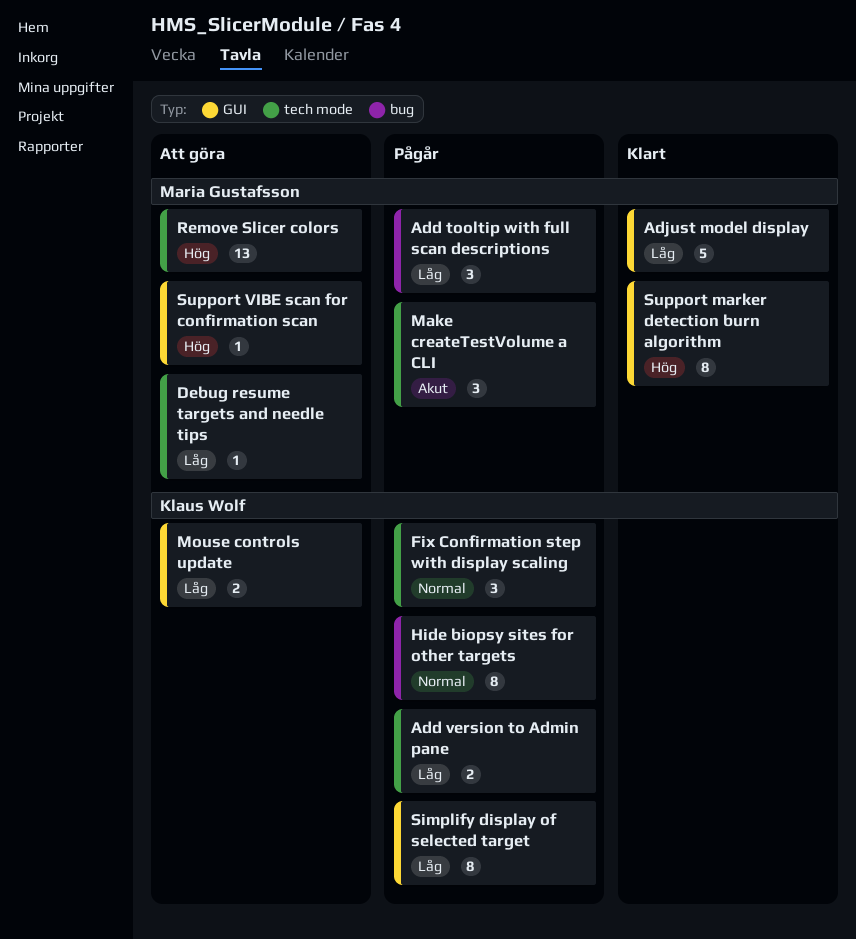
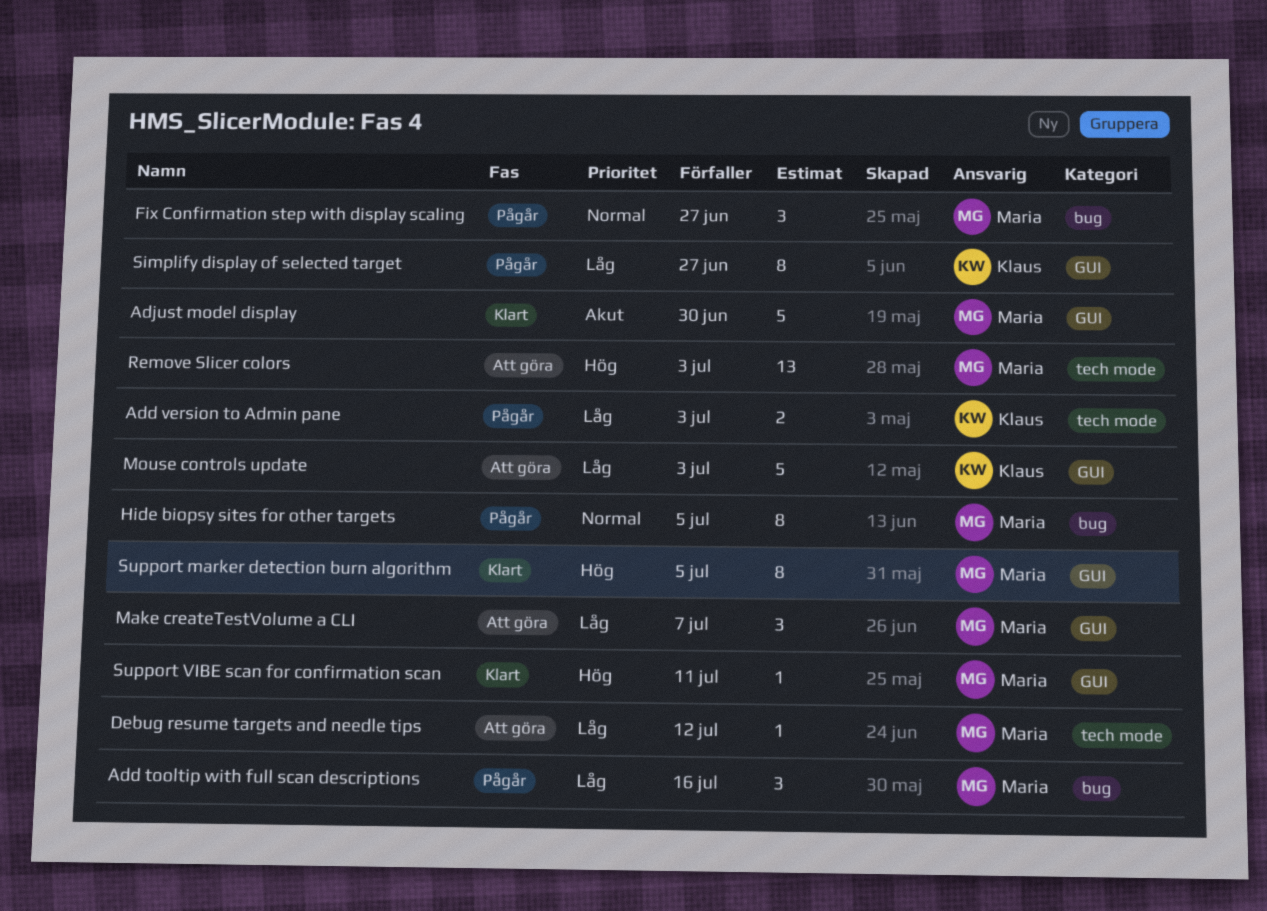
Adjust model display, priority: Låg -> Akut
Fix Confirmation step with display scaling, owner: Klaus Wolf -> Maria Gustafsson
Fix Confirmation step with display scaling, label: tech mode -> bug
Hide biopsy sites for other targets, owner: Klaus Wolf -> Maria Gustafsson
Make createTestVolume a CLI, status: Pågår -> Att göra
Make createTestVolume a CLI, priority: Akut -> Låg
Make createTestVolume a CLI, label: tech mode -> GUI
Mouse controls update, estimate: 2 -> 5
Support VIBE scan for confirmation scan, status: Att göra -> Klart

